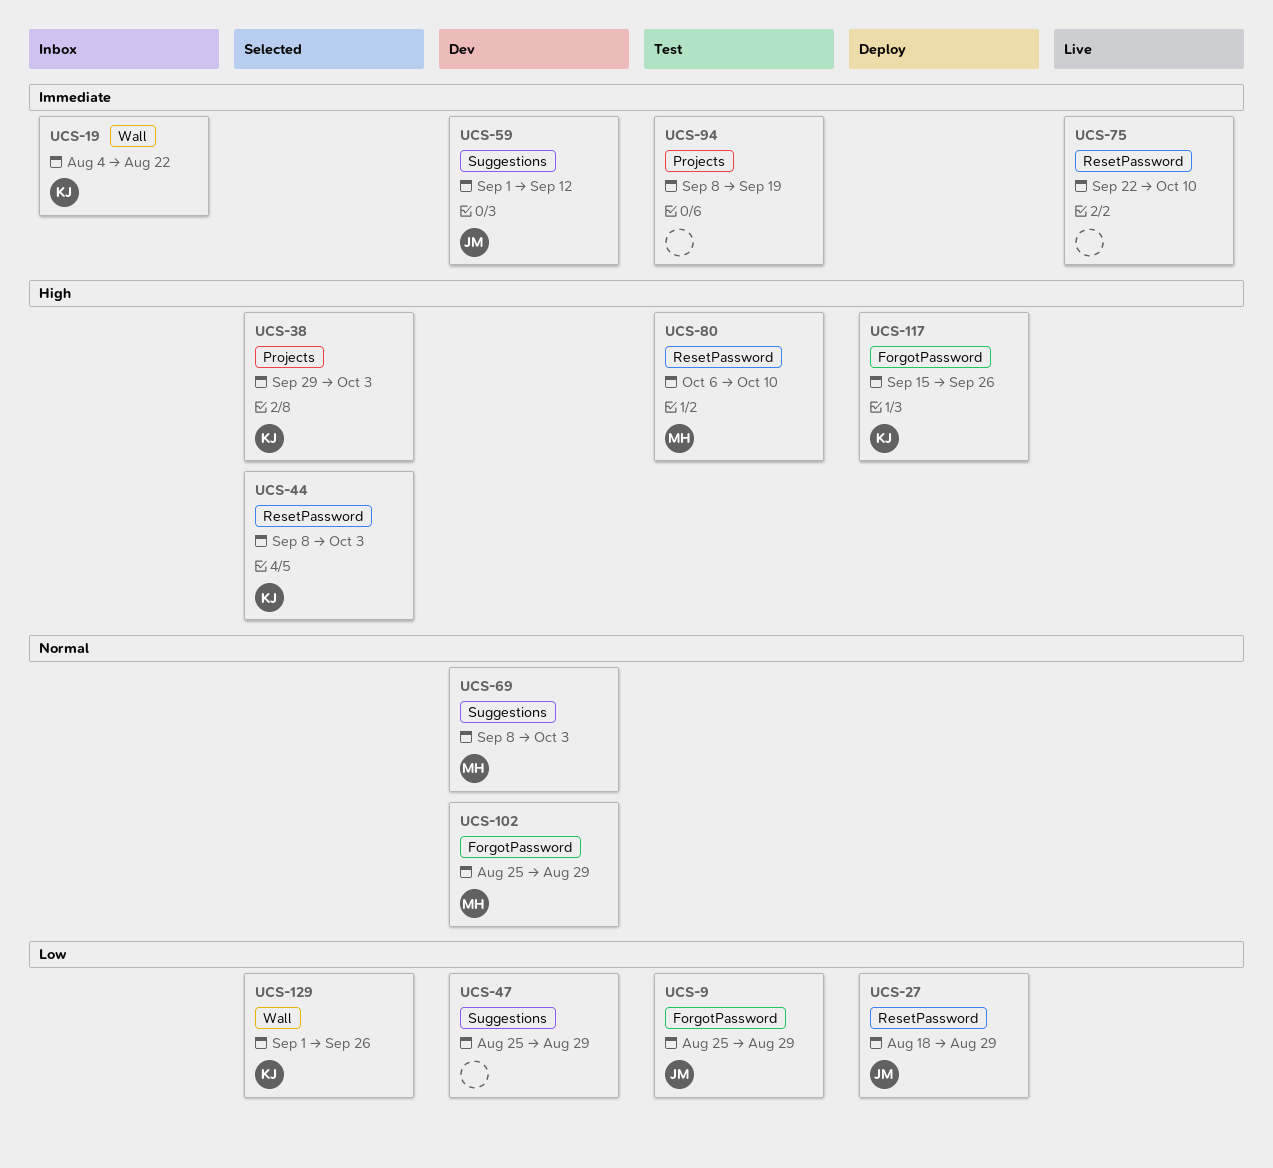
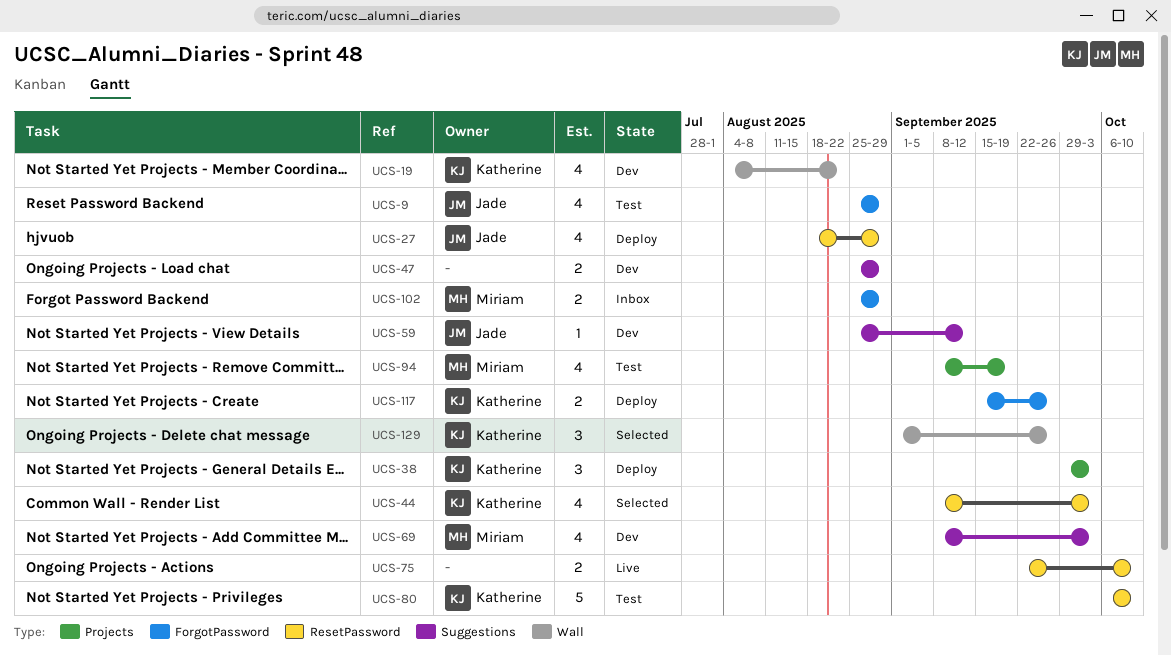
UCS-19, status: Inbox -> Dev
UCS-38, status: Selected -> Deploy
UCS-59, start: Sep 1 -> Aug 25
UCS-80, owner: Miriam -> Katherine
UCS-94, owner: none -> Miriam
UCS-102, status: Dev -> Inbox

